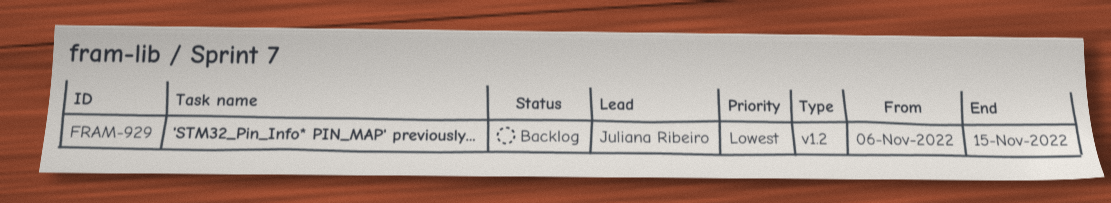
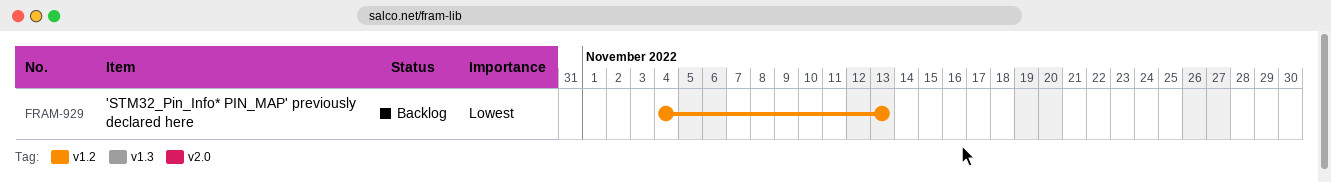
FRAM-929, start: Nov 6 -> Nov 4
FRAM-929, due: Nov 15 -> Nov 13

